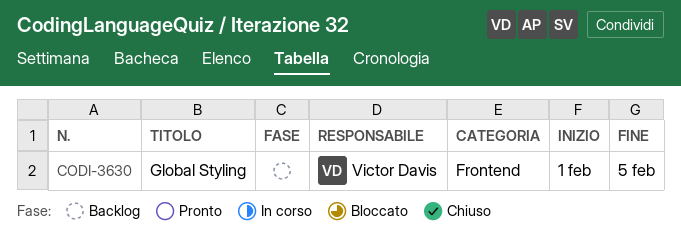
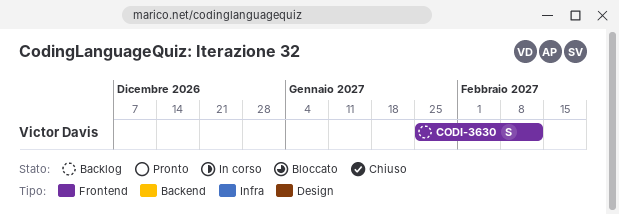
CODI-3630, start: Feb 1 -> Jan 25
CODI-3630, due: Feb 5 -> Feb 12

